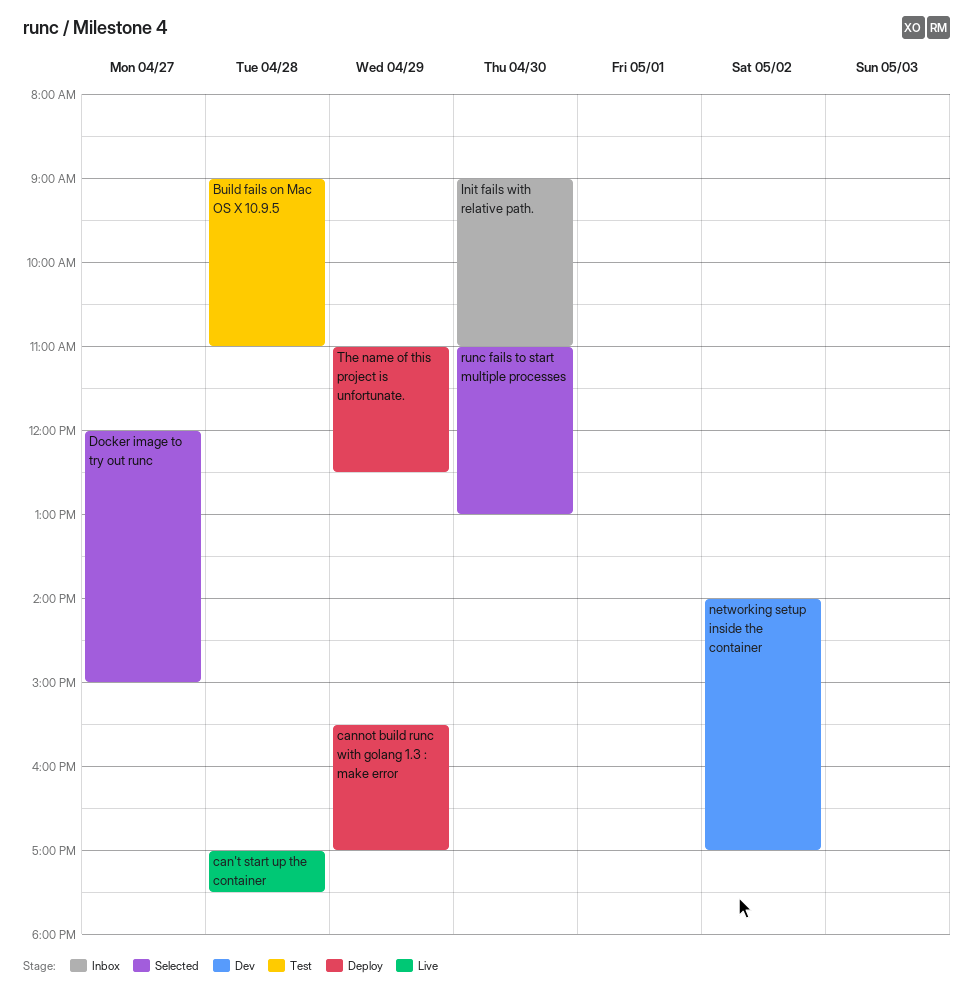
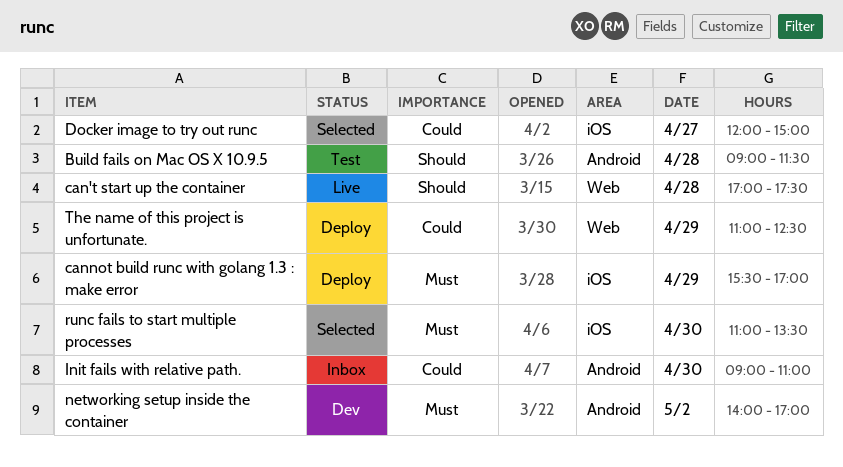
Build fails on Mac OS X 10.9.5, ends: 11:00 -> 11:30
runc fails to start multiple processes, ends: 13:00 -> 13:30

